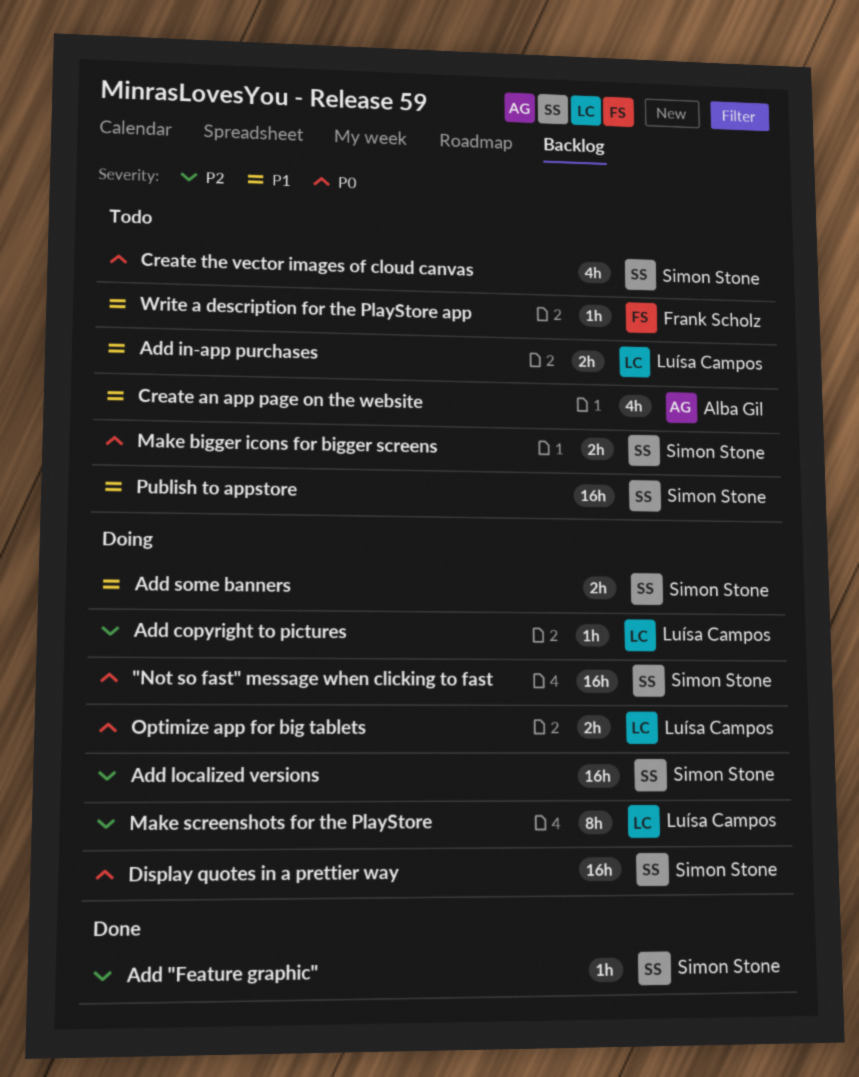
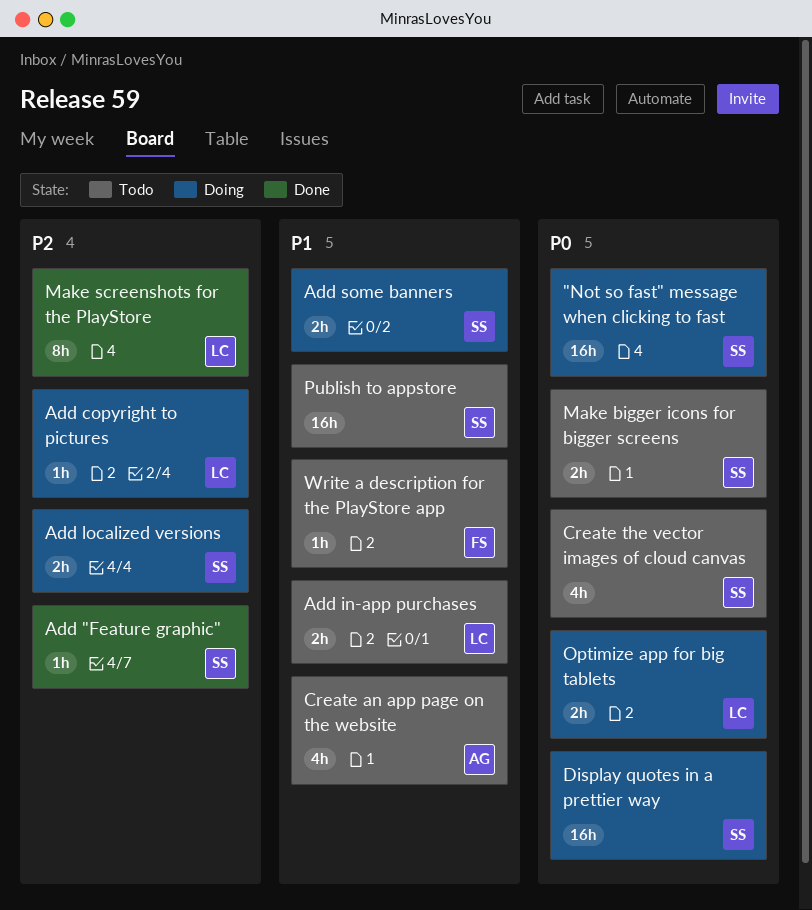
Add localized versions, estimate: 16h -> 2h
Make screenshots for the PlayStore, status: Doing -> Done

